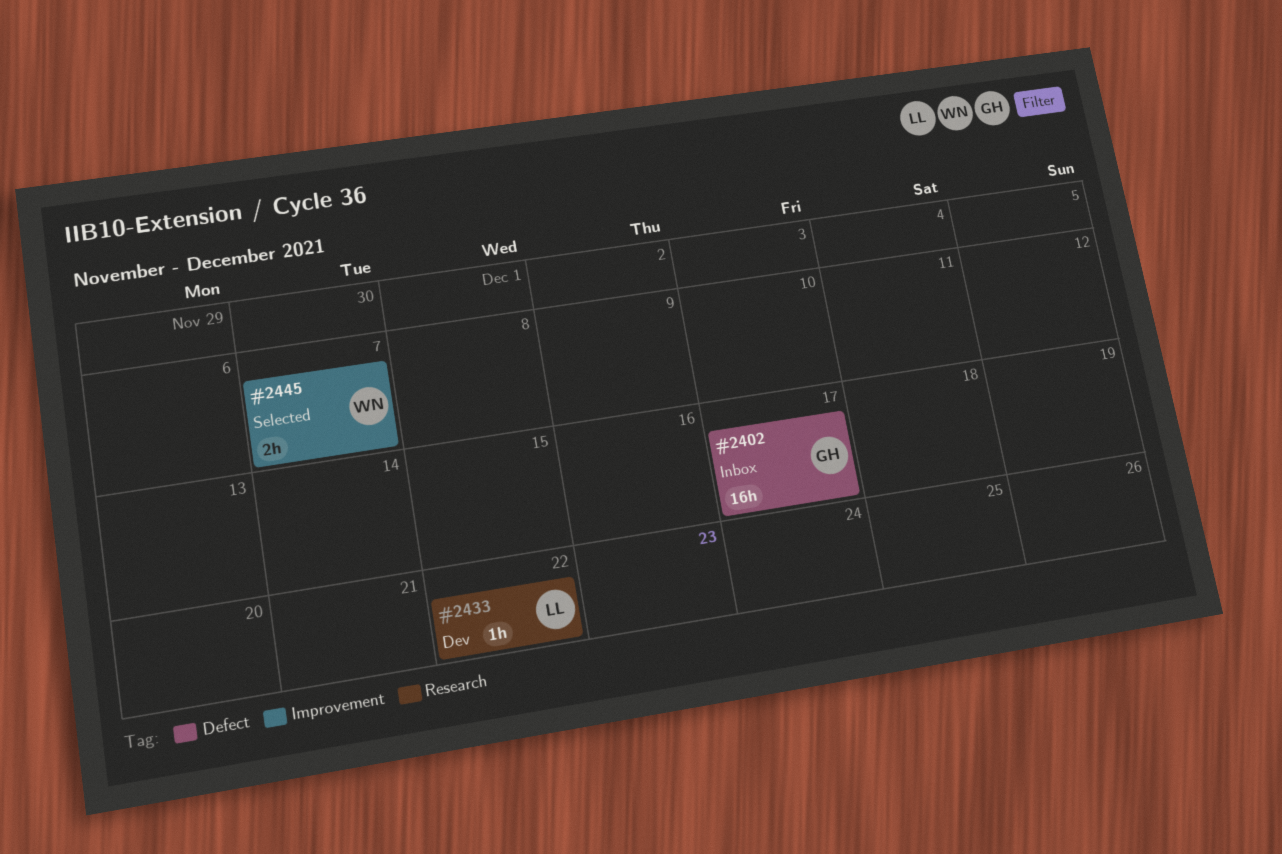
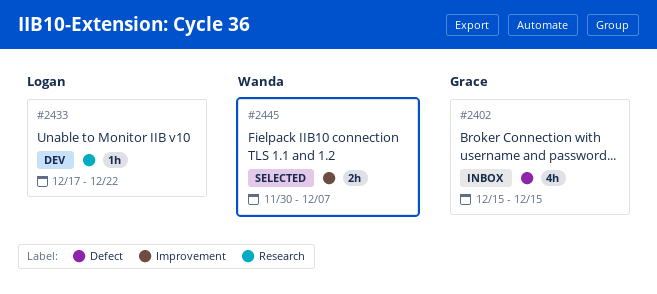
#2402, estimate: 16h -> 4h
#2402, due: Dec 17 -> Dec 15

